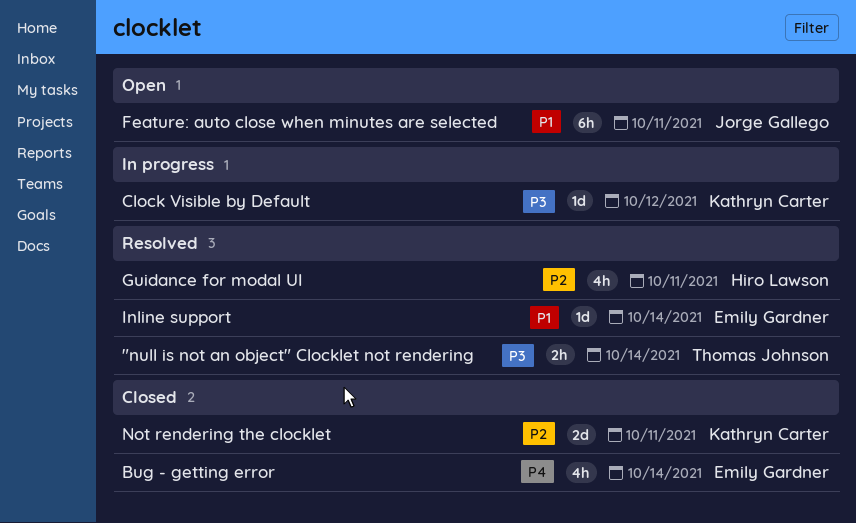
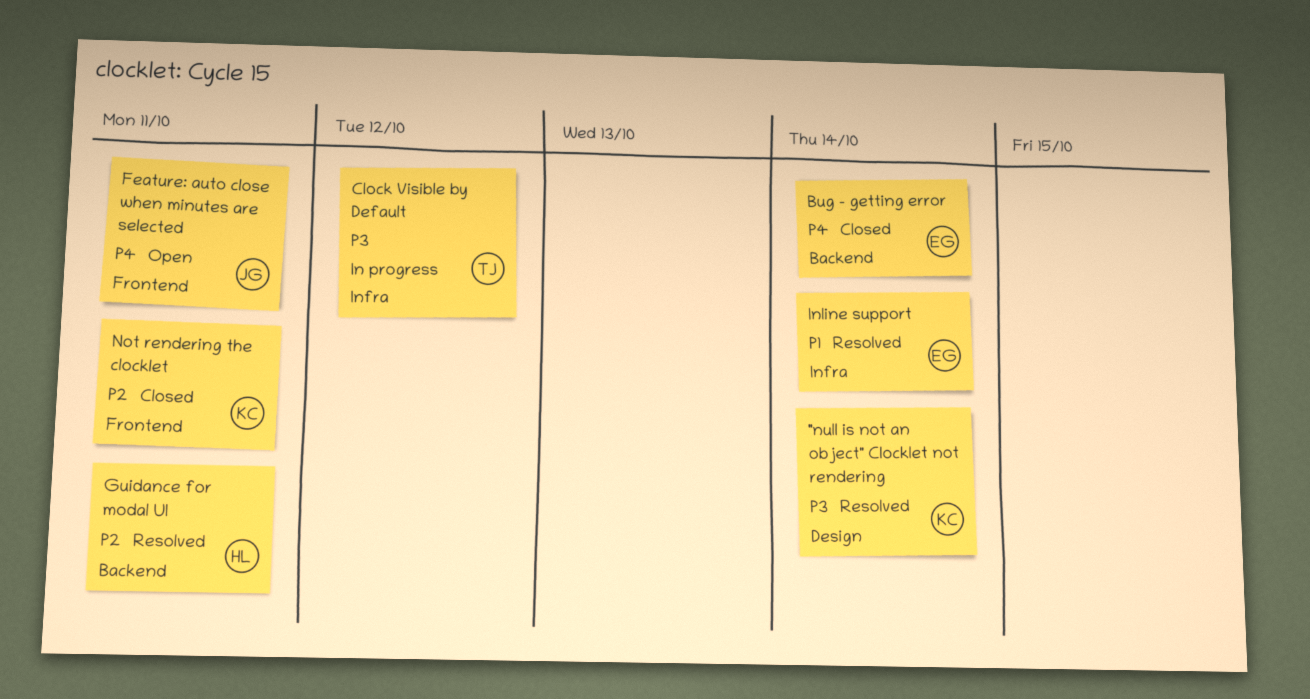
"null is not an object" Clocklet not rendering, owner: Thomas Johnson -> Kathryn Carter
Clock Visible by Default, owner: Kathryn Carter -> Thomas Johnson
Feature: auto close when minutes are selected, priority: P1 -> P4

